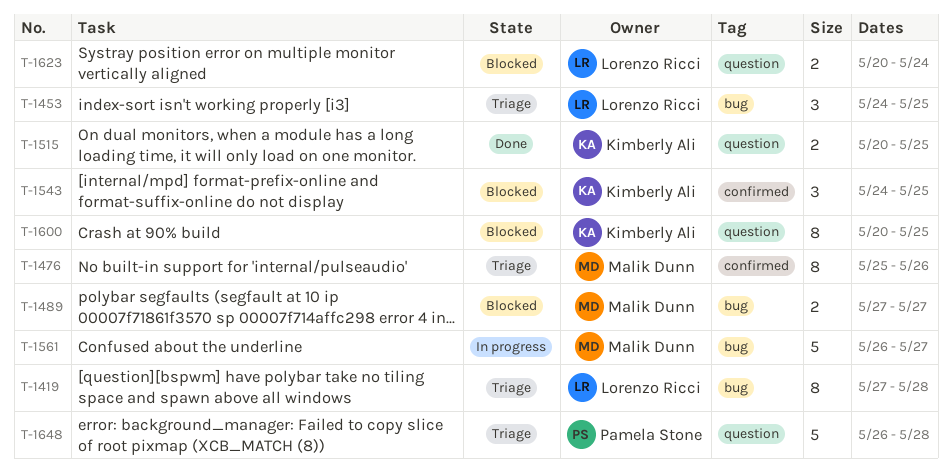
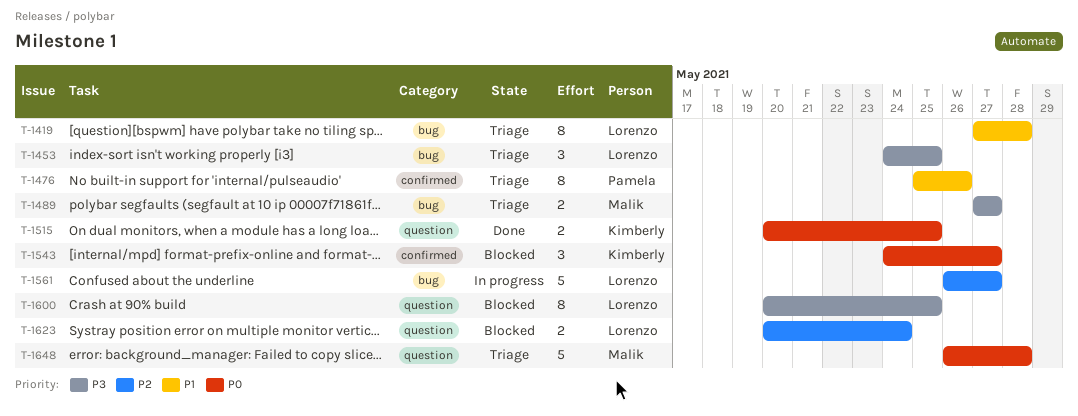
T-1476, owner: Malik Dunn -> Pamela Stone
T-1489, status: Blocked -> Triage
T-1543, due: May 25 -> May 27
T-1561, owner: Malik Dunn -> Lorenzo Ricci
T-1600, owner: Kimberly Ali -> Lorenzo Ricci
T-1648, owner: Pamela Stone -> Malik Dunn

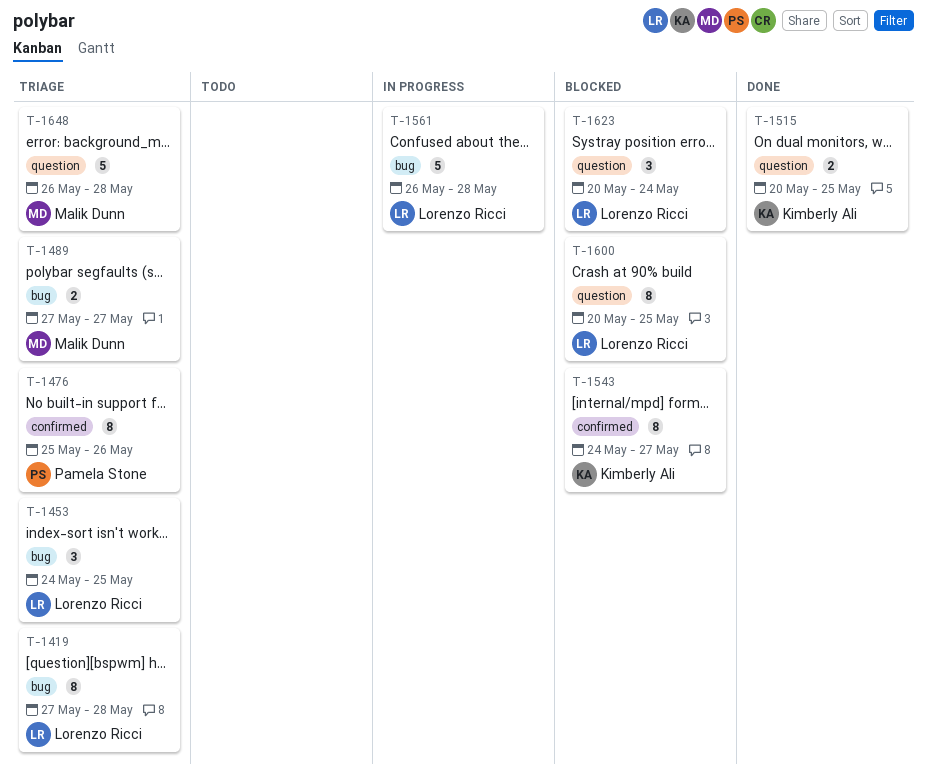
T-1543, estimate: 3 -> 8
T-1561, due: May 27 -> May 28
T-1623, estimate: 2 -> 3

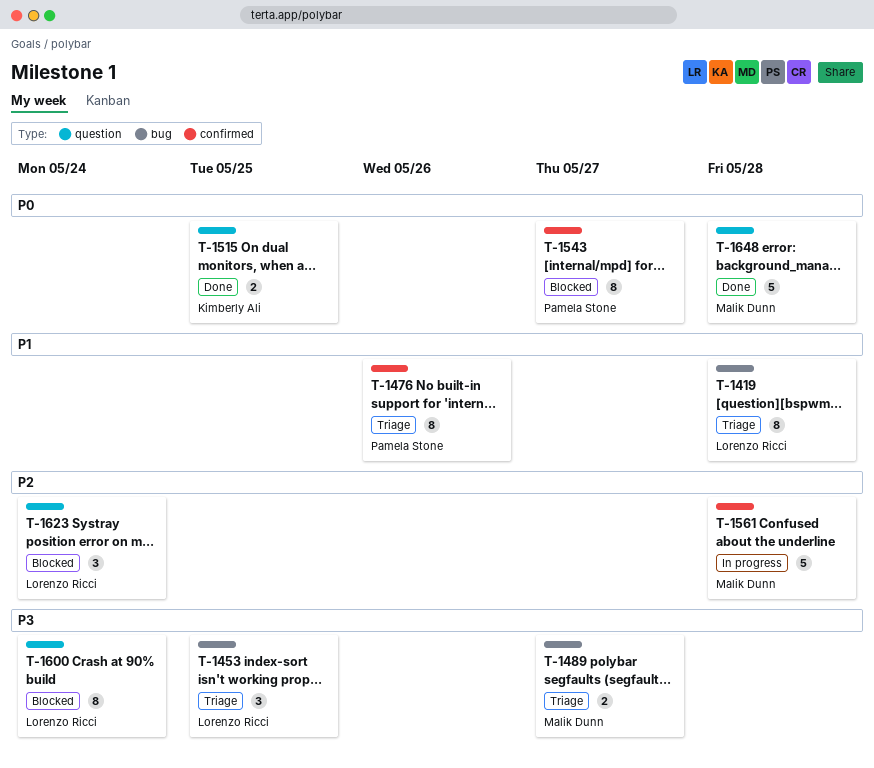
T-1543, owner: Kimberly Ali -> Pamela Stone
T-1561, owner: Lorenzo Ricci -> Malik Dunn
T-1561, label: bug -> confirmed
T-1600, due: May 25 -> May 24
T-1648, status: Triage -> Done

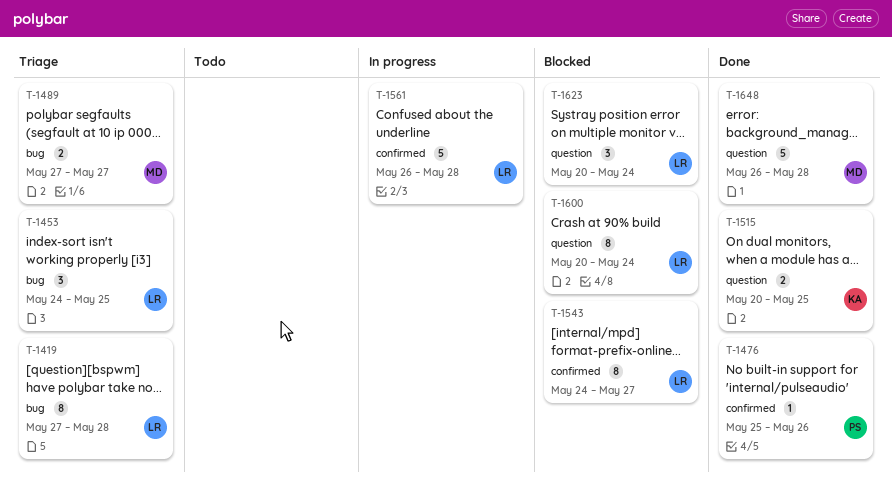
T-1476, status: Triage -> Done
T-1476, estimate: 8 -> 1
T-1543, owner: Pamela Stone -> Lorenzo Ricci
T-1561, owner: Malik Dunn -> Lorenzo Ricci

